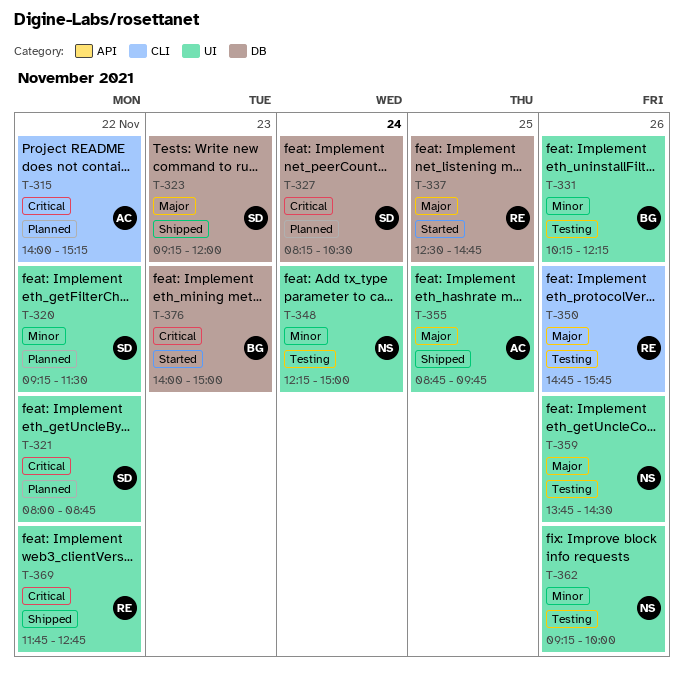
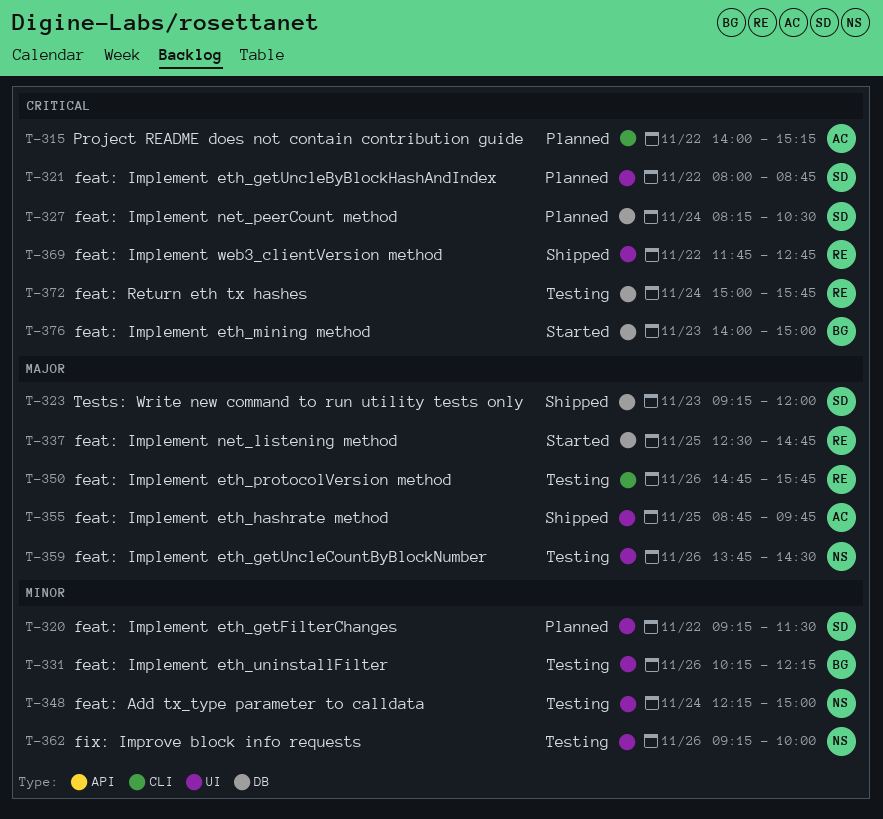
T-372: none -> present

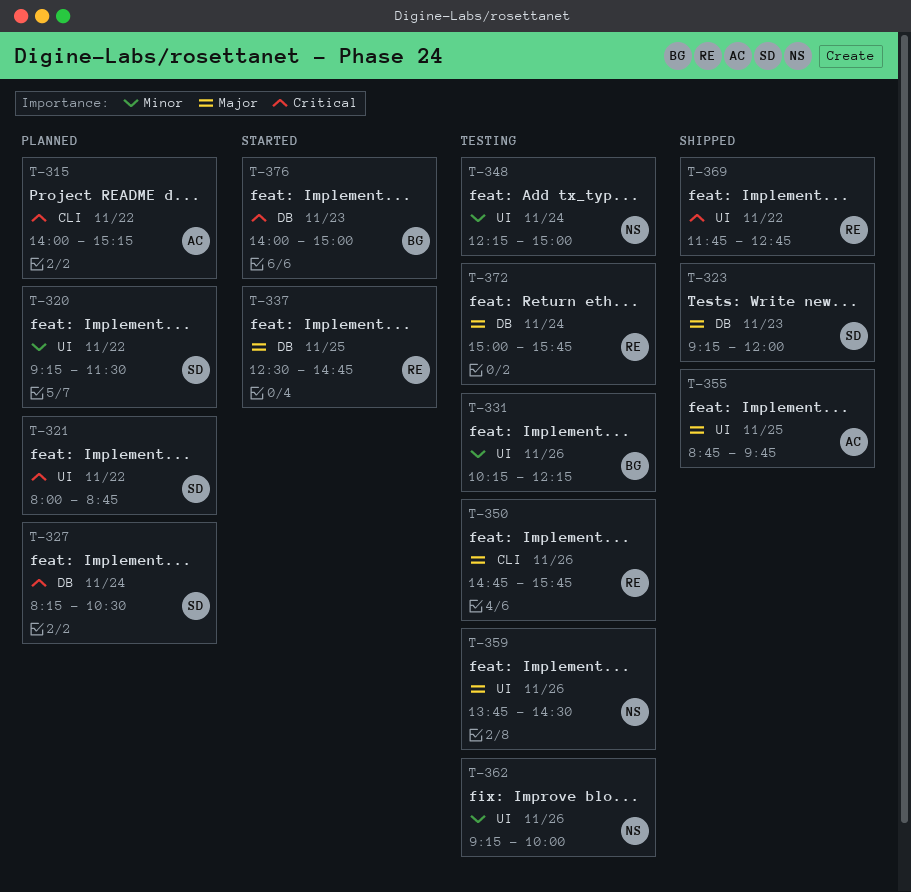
T-372, priority: Critical -> Major

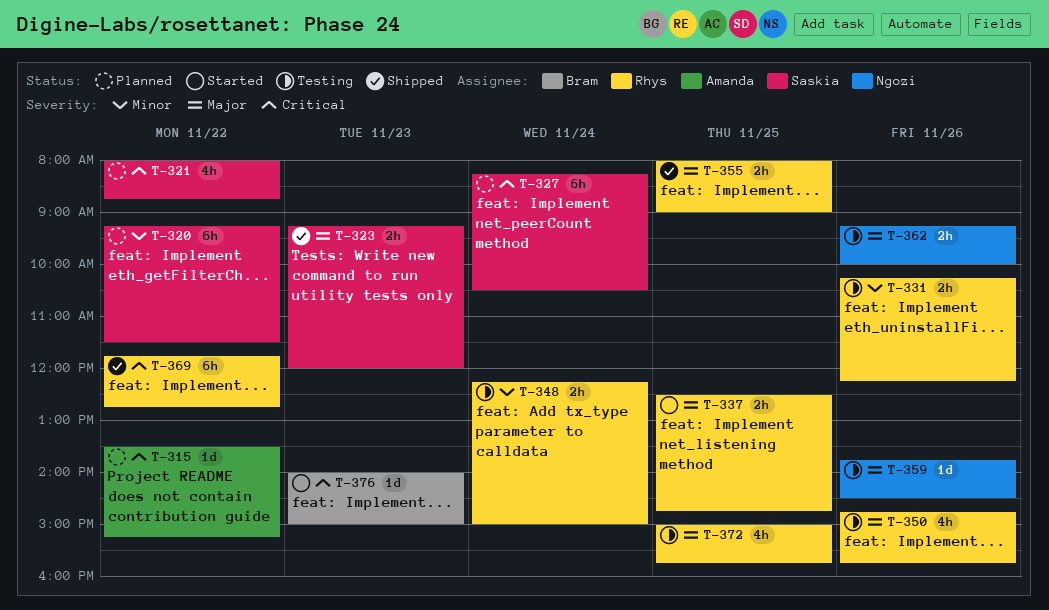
T-315, begins: 14:00 -> 13:30
T-331, owner: Bram -> Rhys
T-348, owner: Ngozi -> Rhys
T-355, owner: Amanda -> Rhys
T-355, begins: 08:45 -> 08:00
T-355, ends: 09:45 -> 09:00
T-362, priority: Minor -> Major
T-372, day: Nov 24 -> Nov 25

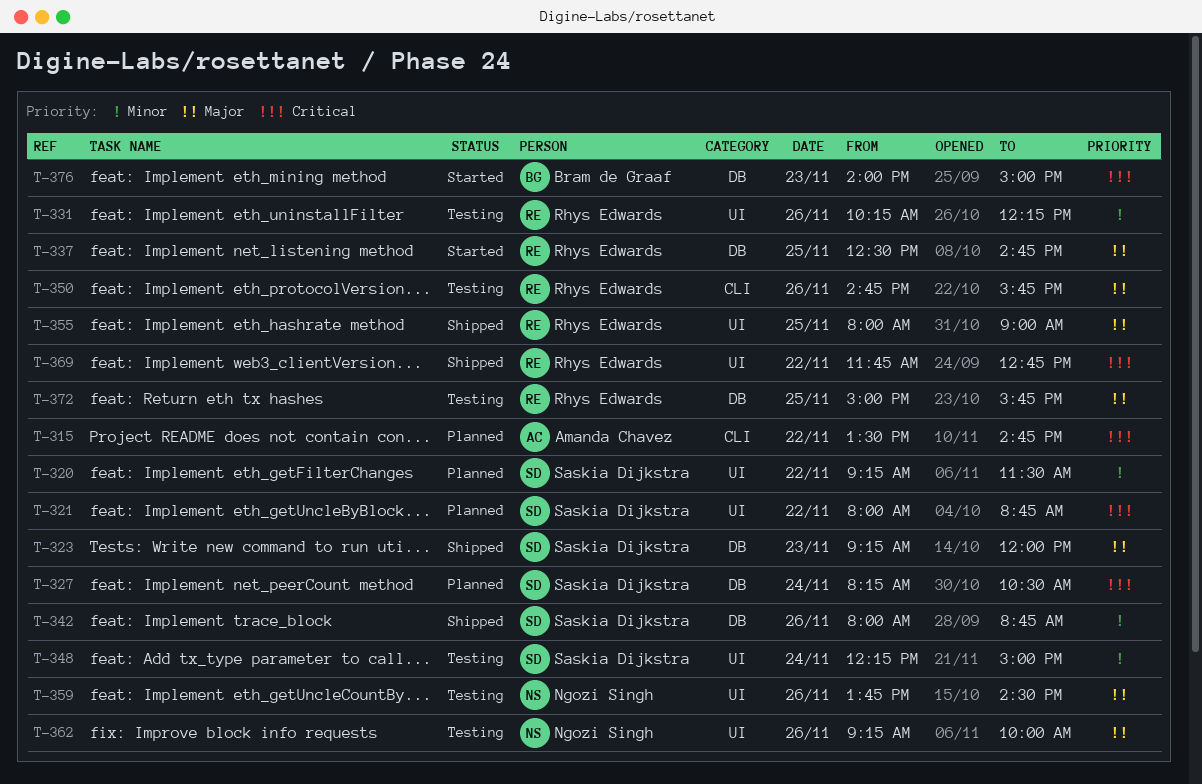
T-315, ends: 15:15 -> 14:45
T-342: none -> present
T-348, owner: Rhys Edwards -> Saskia Dijkstra

